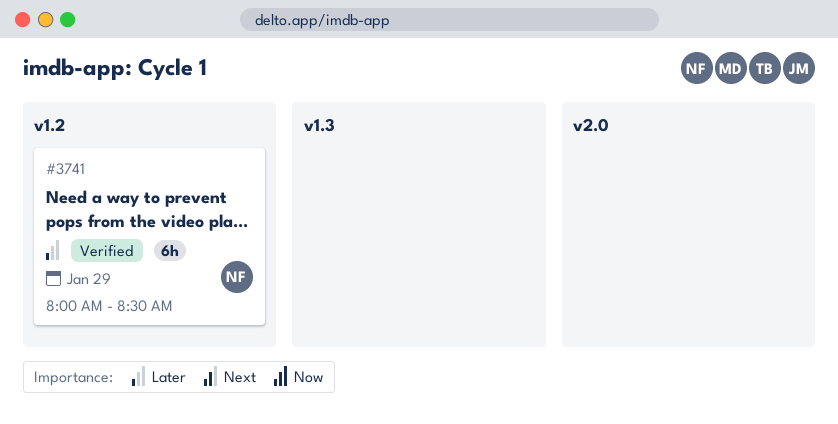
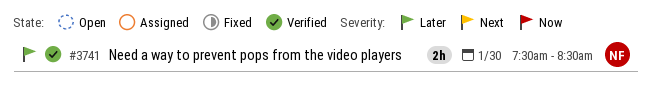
#3741, estimate: 6h -> 2h
#3741, day: Jan 29 -> Jan 30
#3741, begins: 08:00 -> 07:30

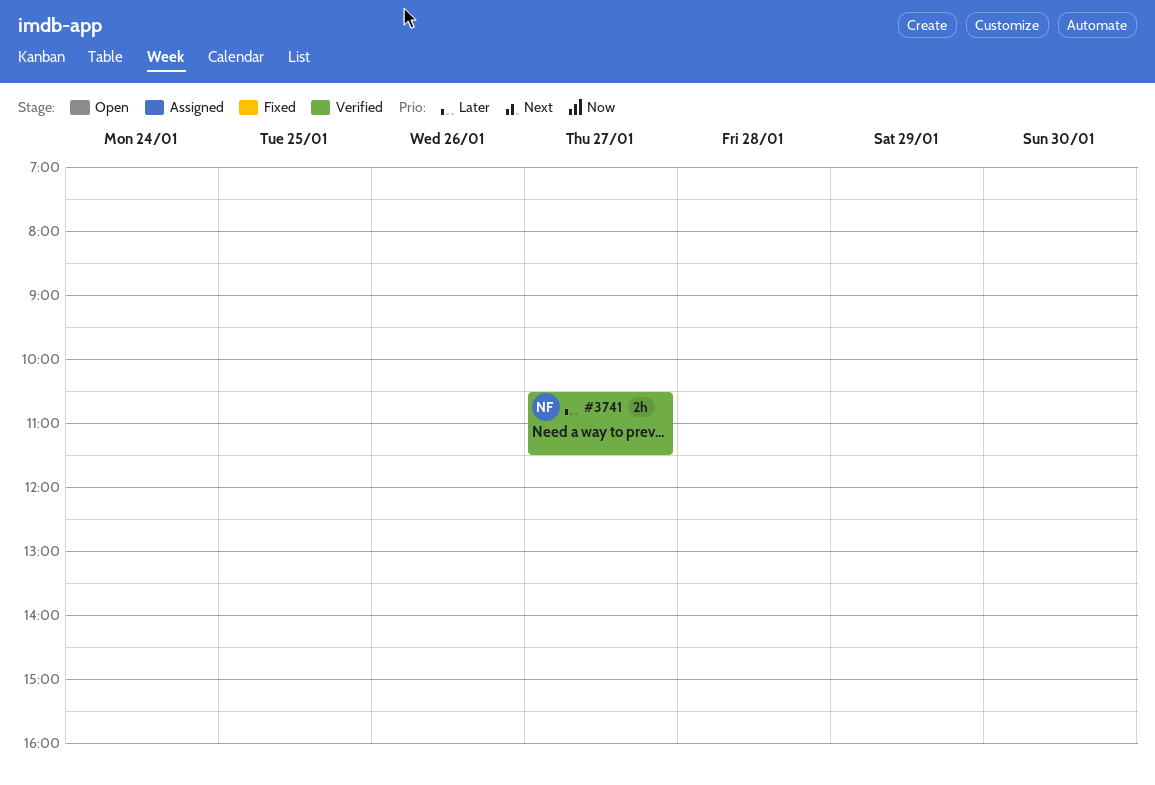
#3741, day: Jan 30 -> Jan 27
#3741, begins: 07:30 -> 10:30
#3741, ends: 08:30 -> 11:30

